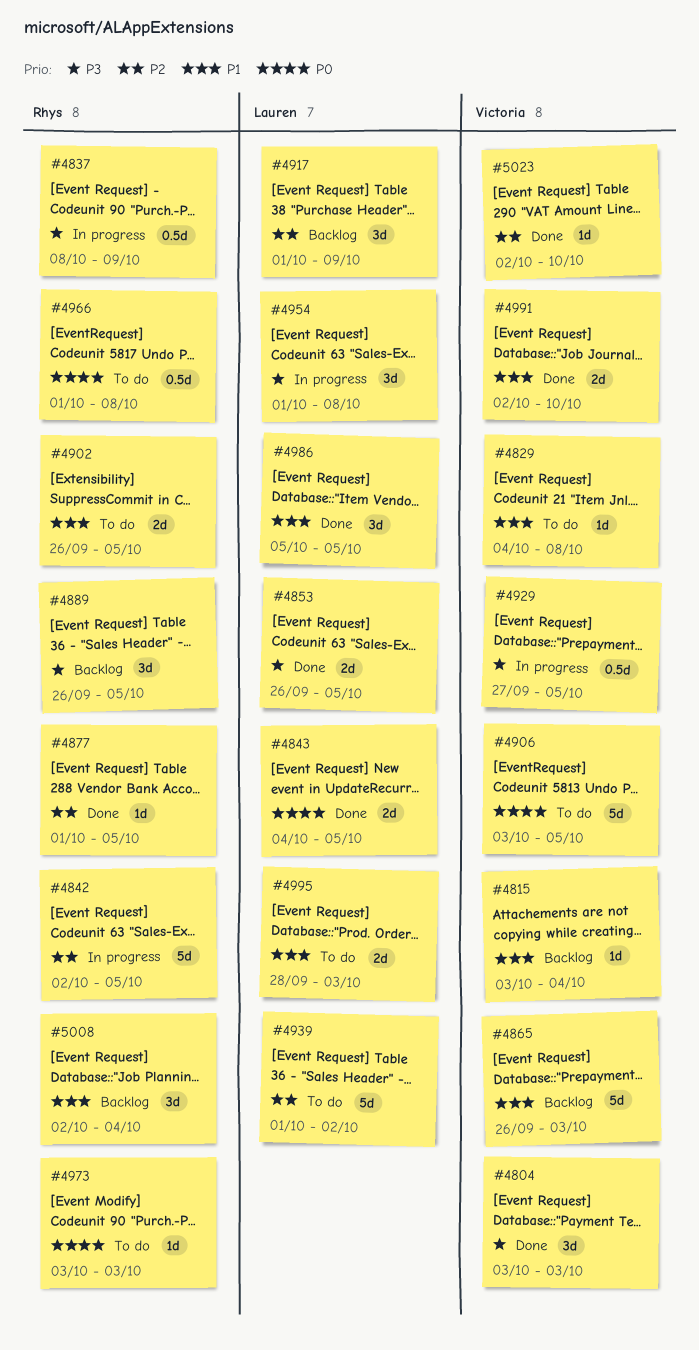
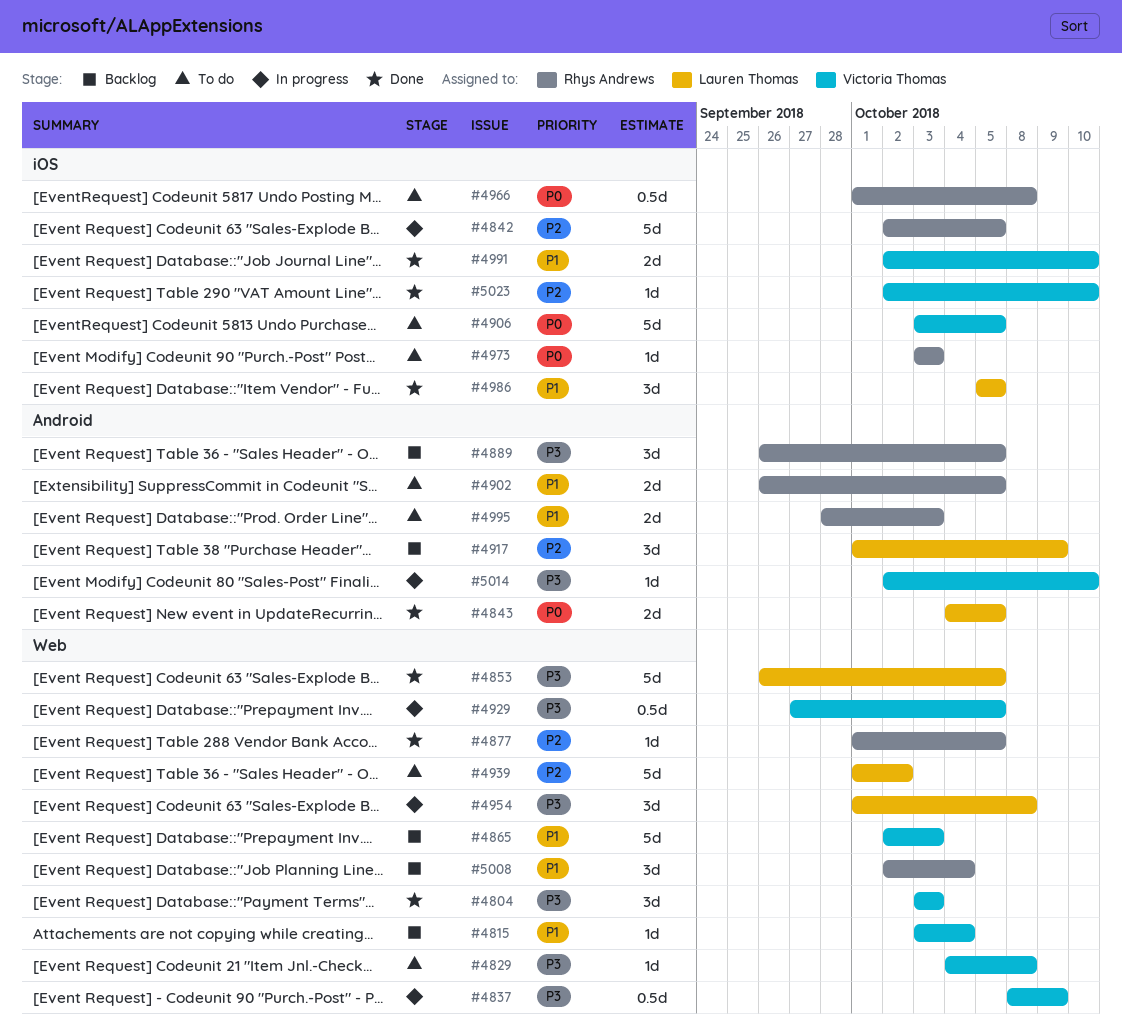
#4829, priority: P1 -> P3
#4837, owner: Rhys Andrews -> Victoria Thomas
#4853, estimate: 2d -> 5d
#4865, start: Sep 26 -> Oct 2
#4995, owner: Lauren Thomas -> Rhys Andrews
#5014: none -> present

